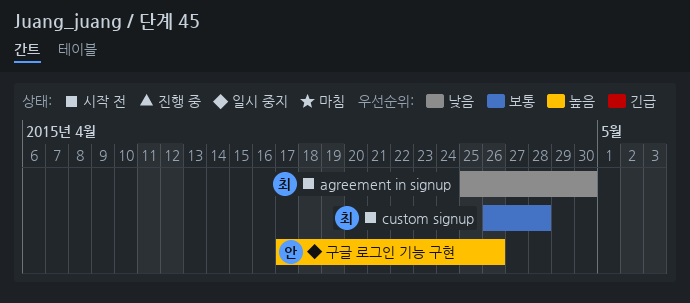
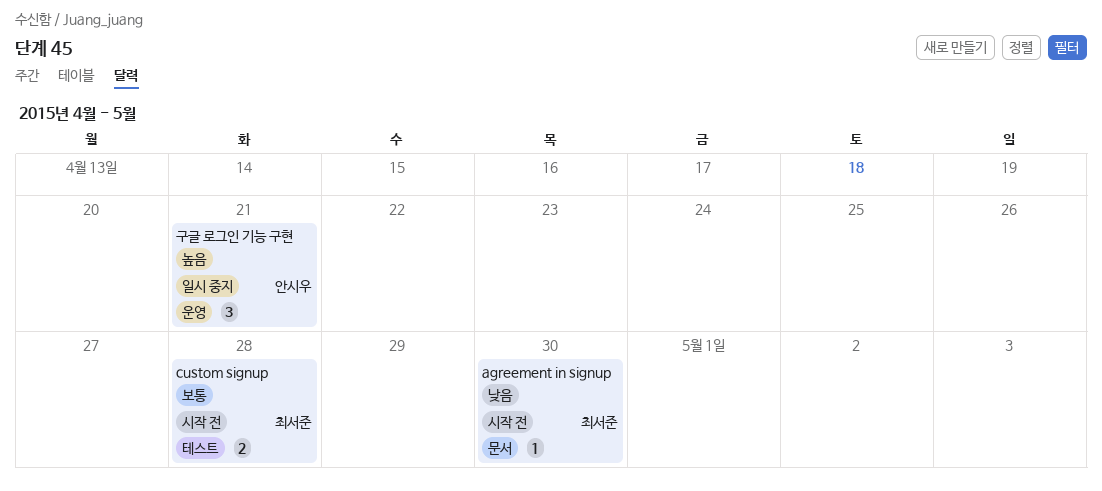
구글 로그인 기능 구현, due: Apr 26 -> Apr 21

